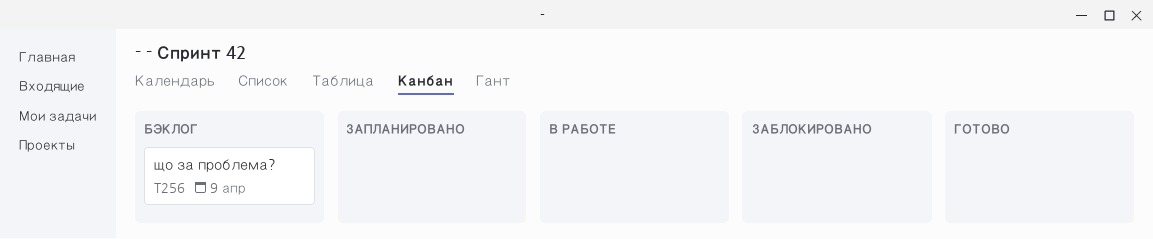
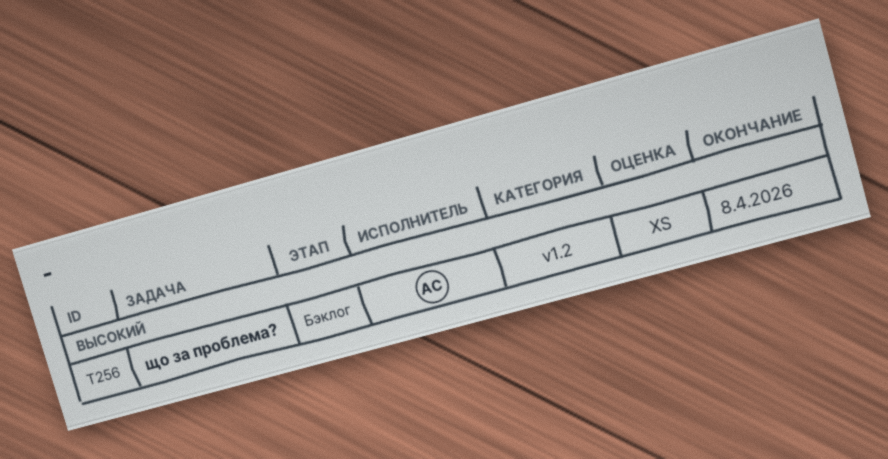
T256, due: Apr 9 -> Apr 8

